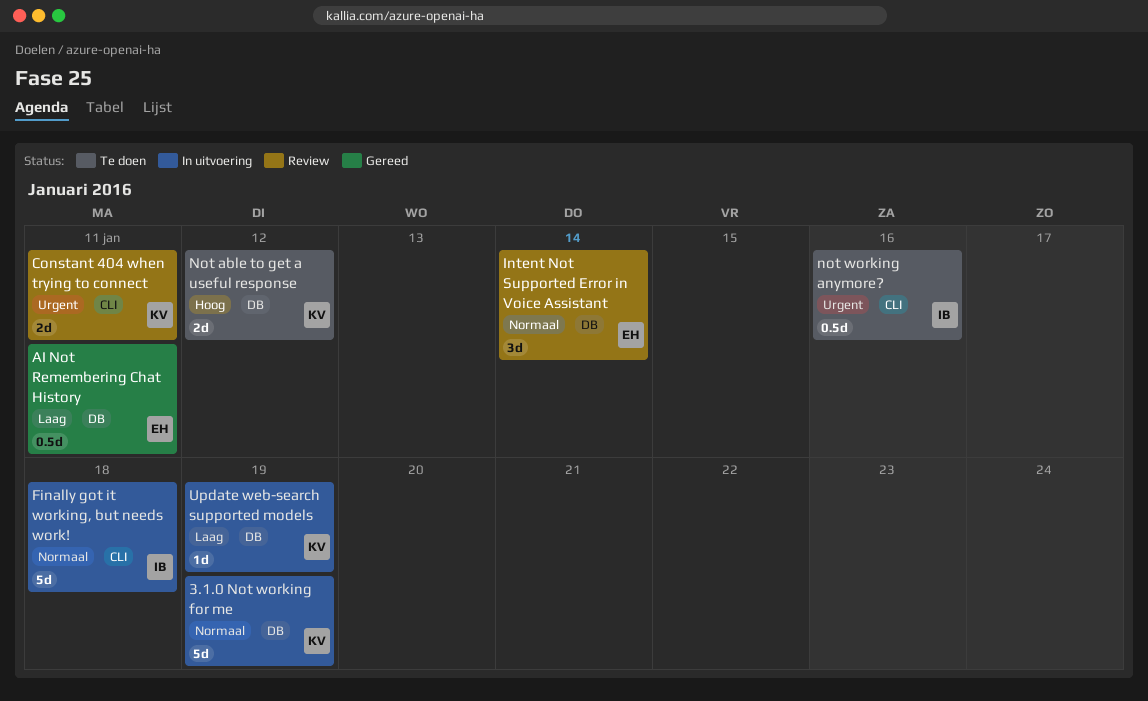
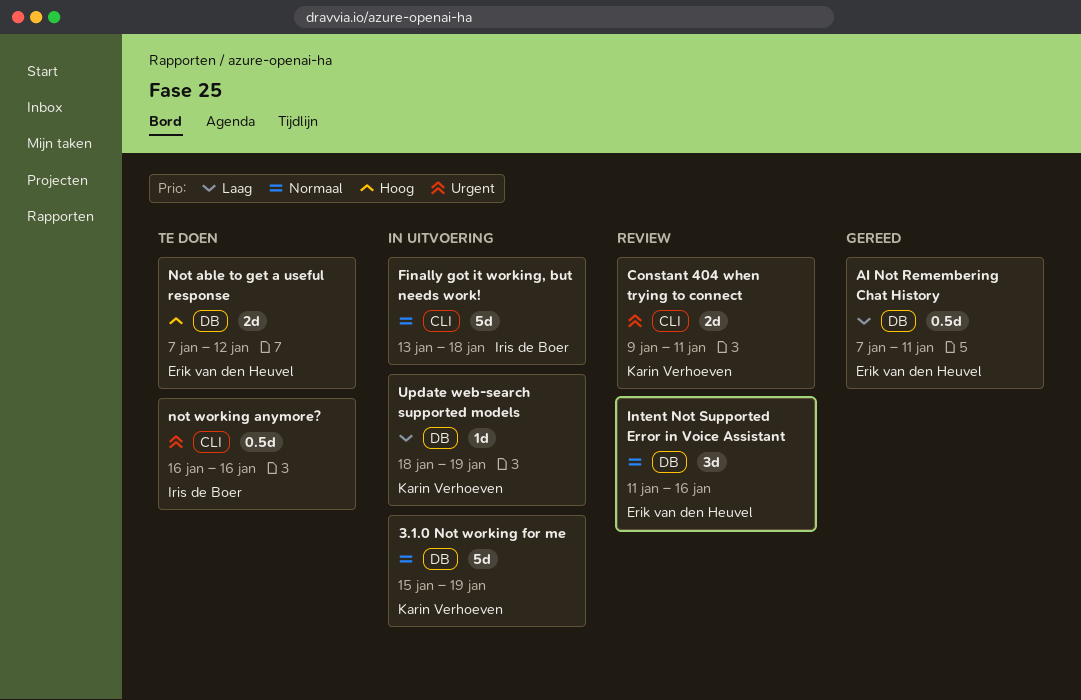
Intent Not Supported Error in Voice Assistant, due: Jan 14 -> Jan 16
Not able to get a useful response, owner: Karin Verhoeven -> Erik van den Heuvel

